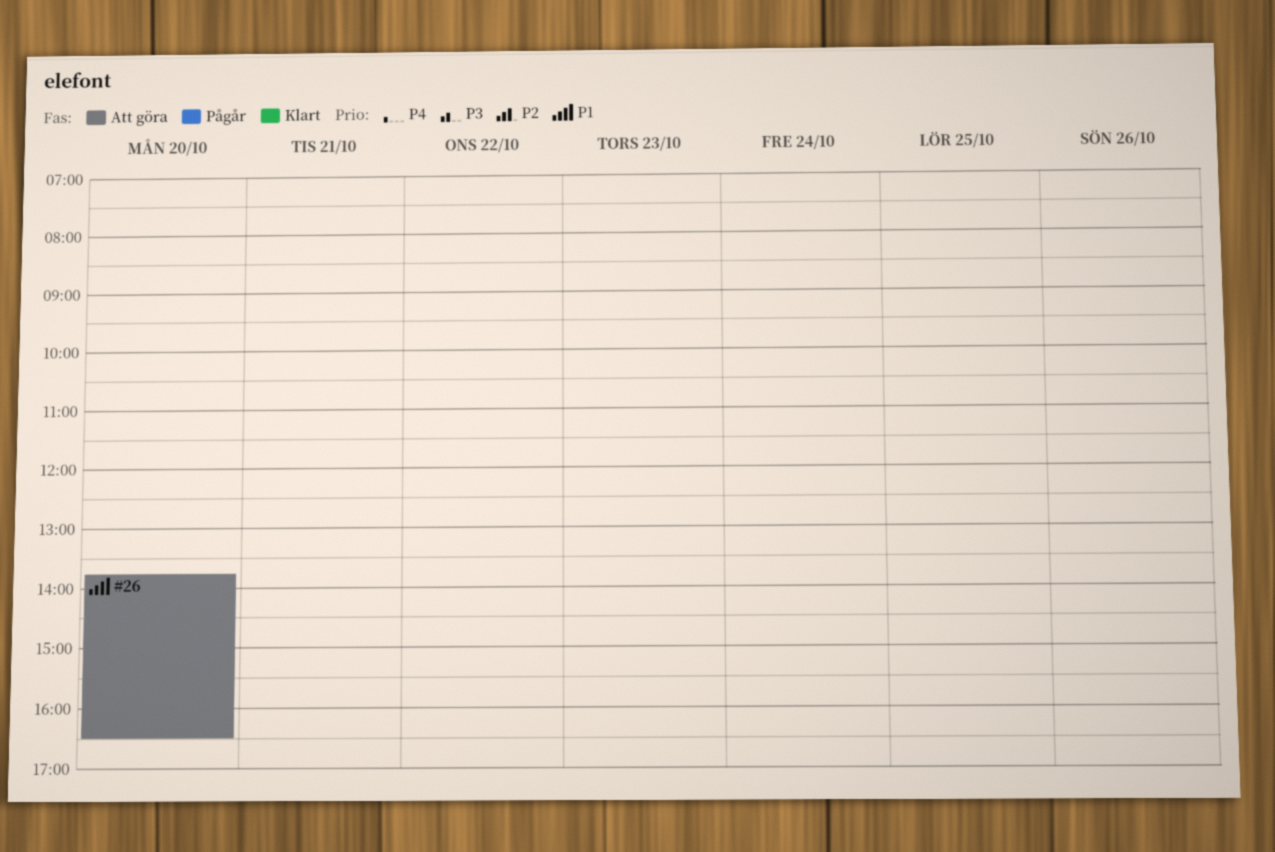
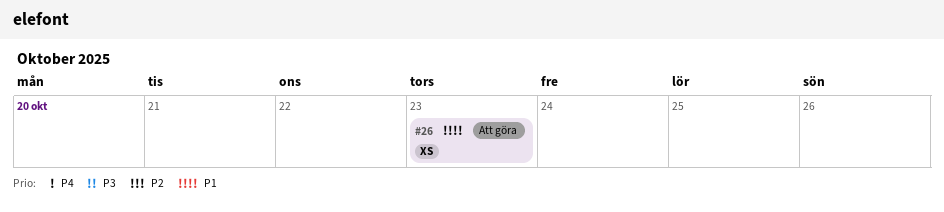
#26, day: Oct 20 -> Oct 23

